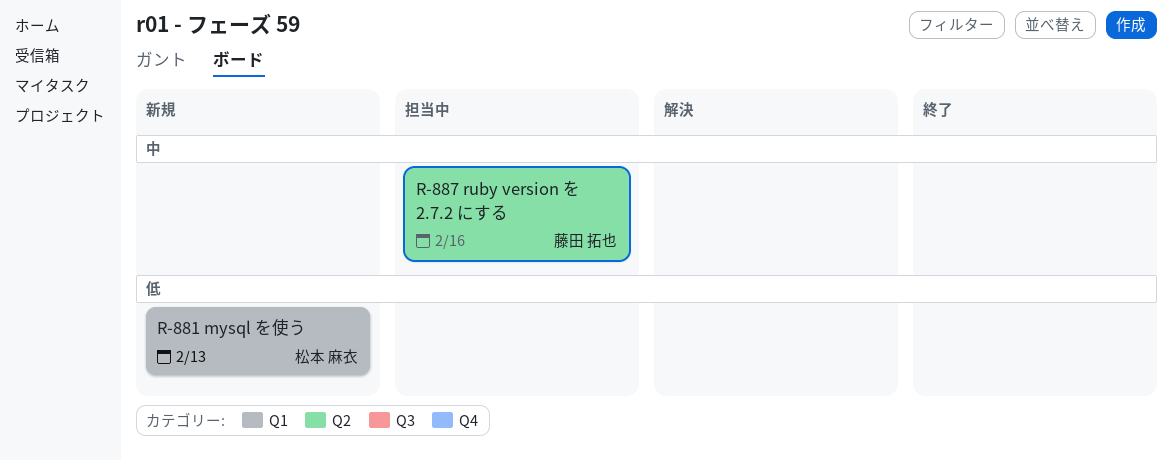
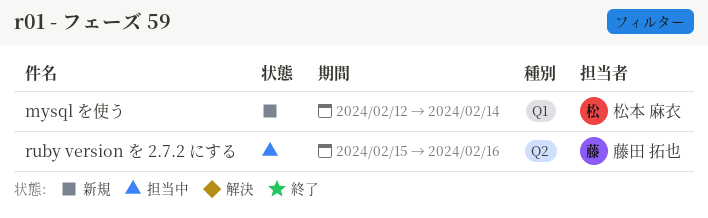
mysql を使う, due: Feb 13 -> Feb 14

